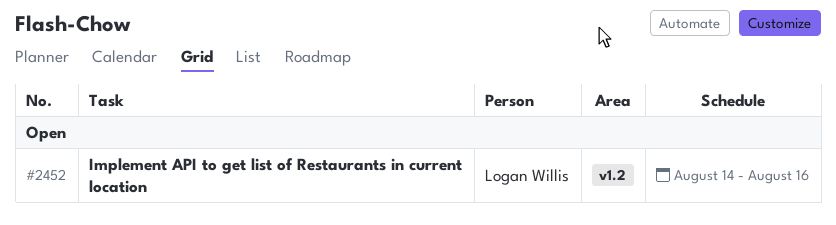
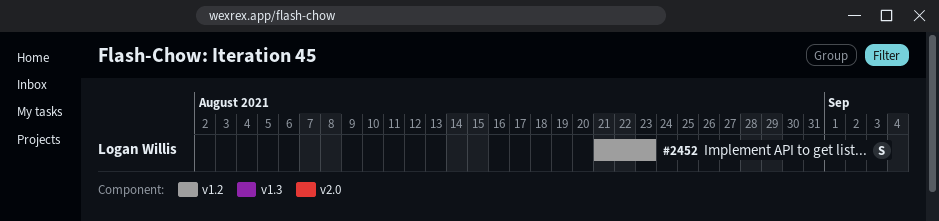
#2452, start: Aug 14 -> Aug 21
#2452, due: Aug 16 -> Aug 23

